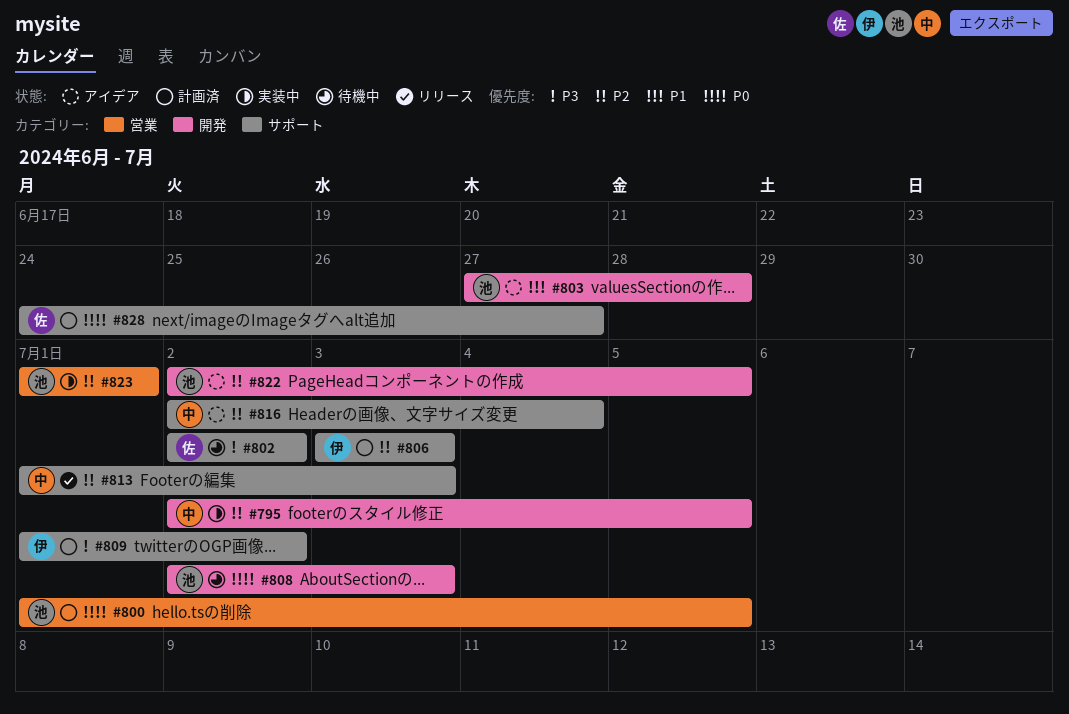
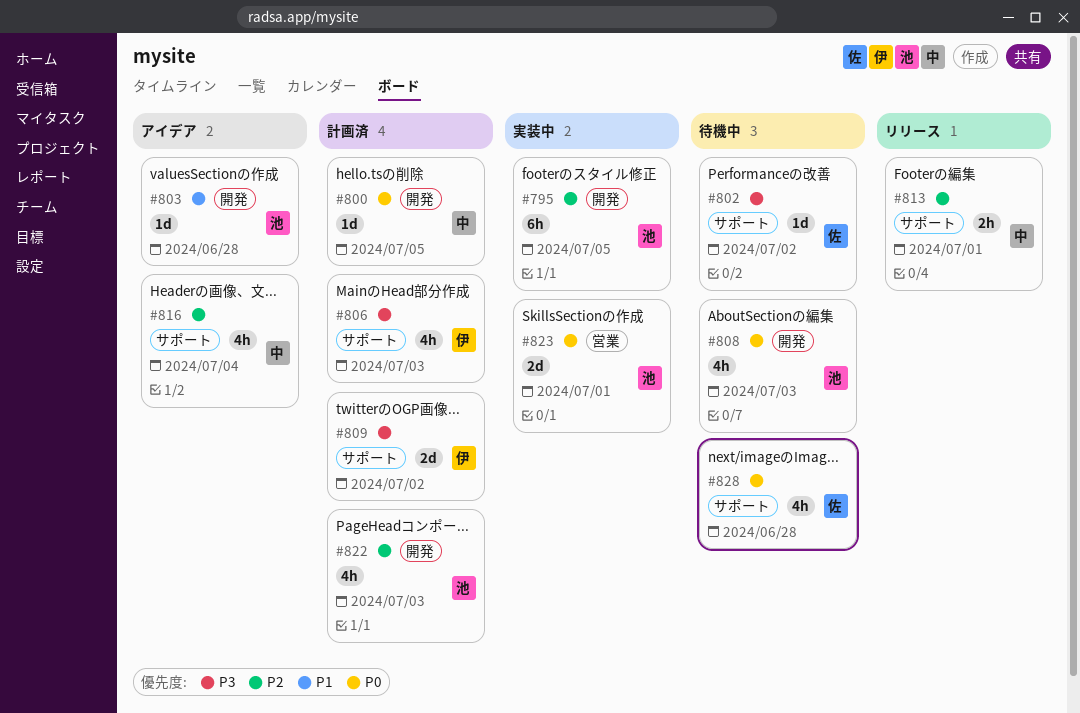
#795, owner: 中 -> 池
#800, owner: 池 -> 中
#800, label: 営業 -> 開発
#806, priority: P2 -> P3
#813, due: Jul 3 -> Jul 1
#822, status: アイデア -> 計画済
#822, due: Jul 5 -> Jul 3
#823, priority: P2 -> P0
#828, status: 計画済 -> 待機中
#828, due: Jun 27 -> Jun 28

